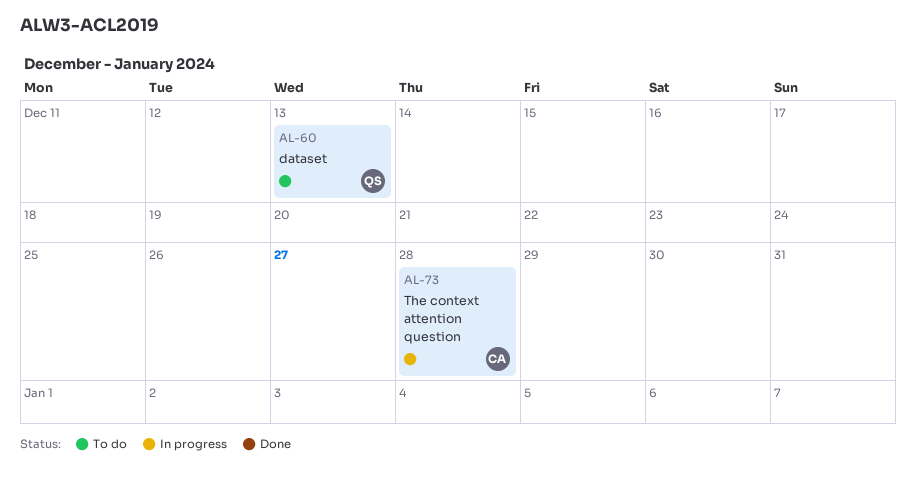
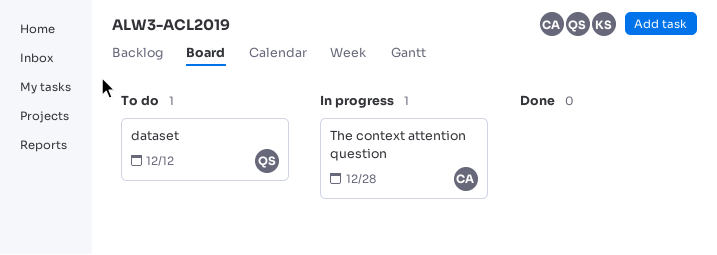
dataset, due: Dec 13 -> Dec 12

